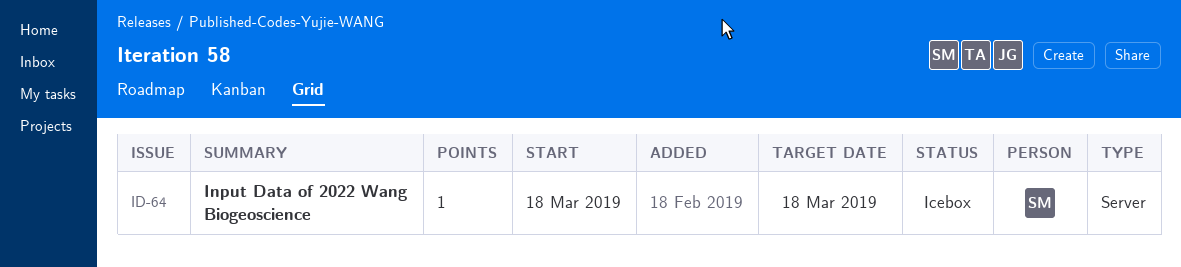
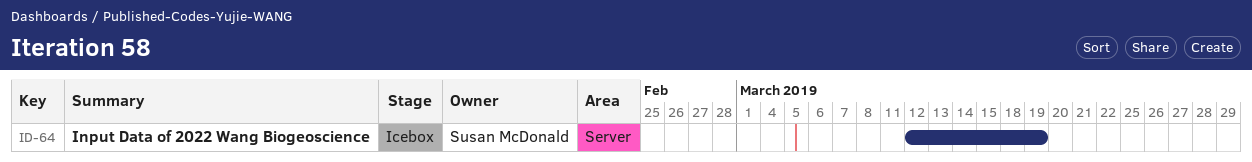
ID-64, start: Mar 18 -> Mar 12
ID-64, due: Mar 18 -> Mar 19

